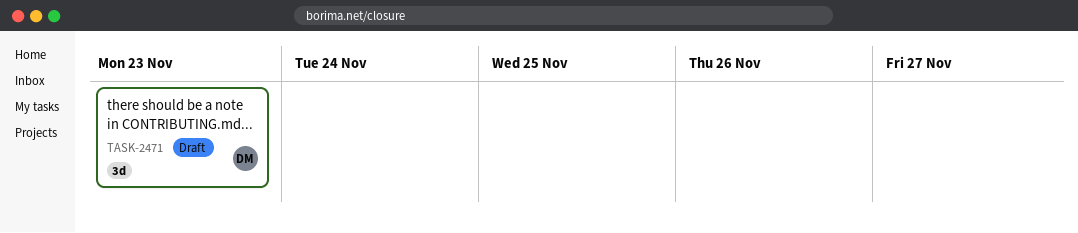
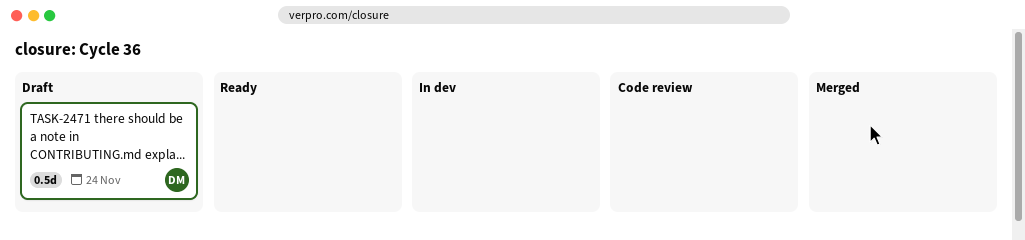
TASK-2471, estimate: 3d -> 0.5d
TASK-2471, due: Nov 23 -> Nov 24

